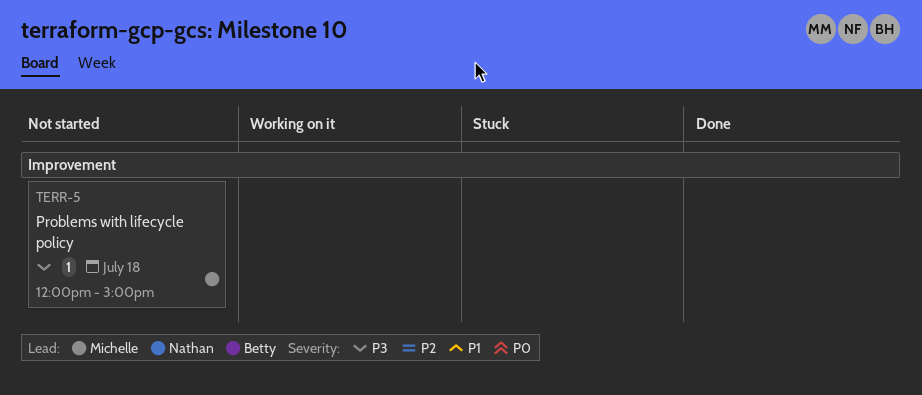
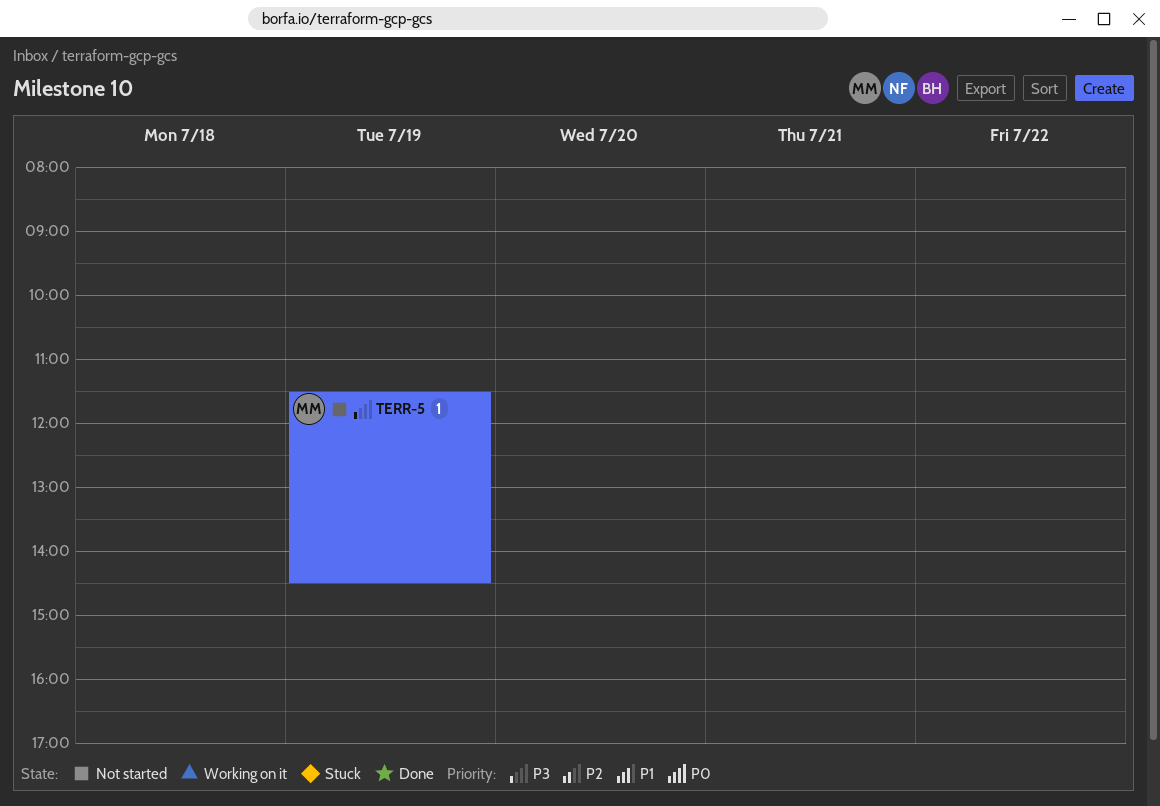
TERR-5, day: Jul 18 -> Jul 19
TERR-5, begins: 12:00 -> 11:30
TERR-5, ends: 15:00 -> 14:30

